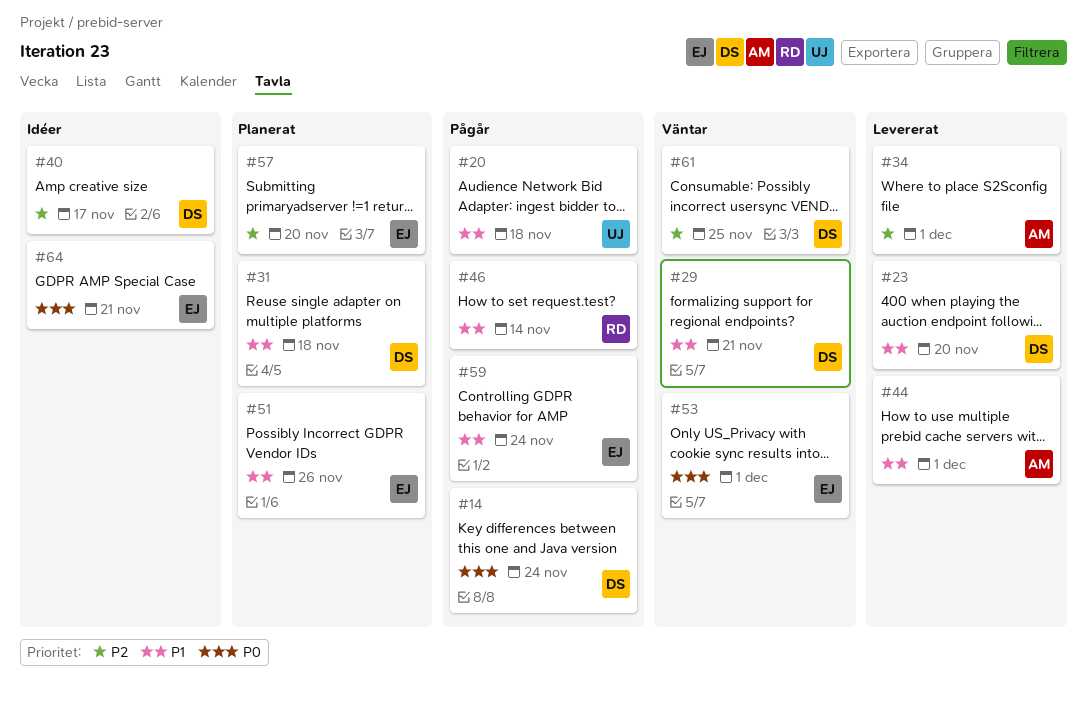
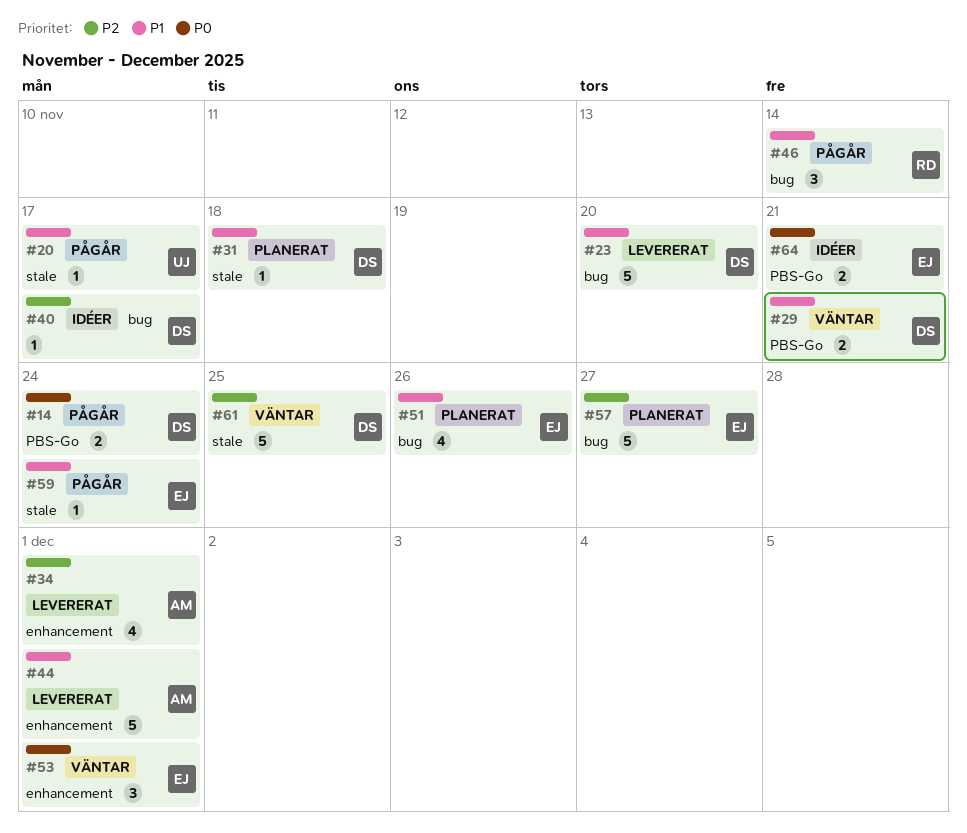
#20, due: Nov 18 -> Nov 17
#57, due: Nov 20 -> Nov 27

